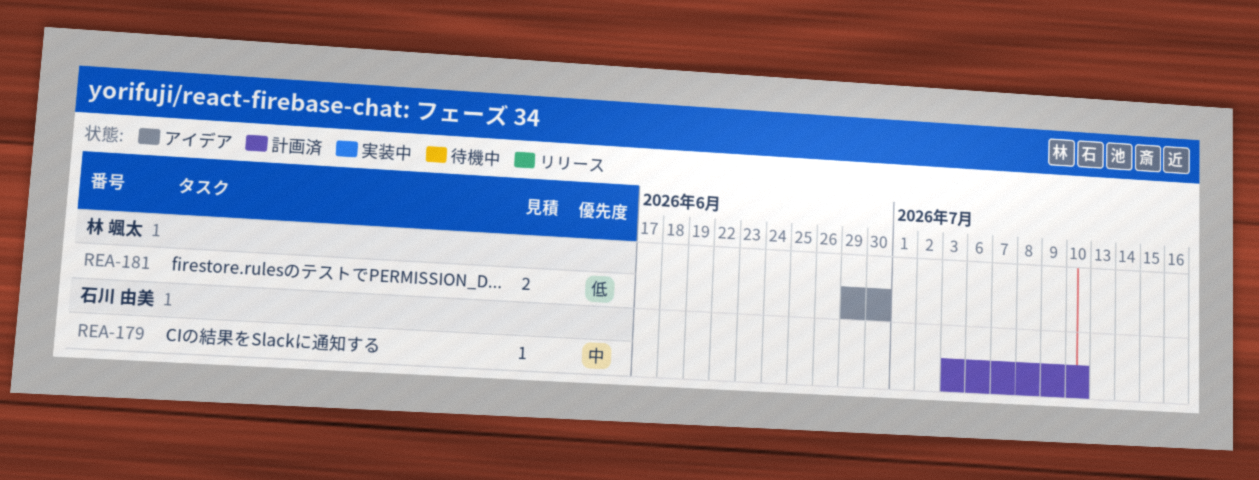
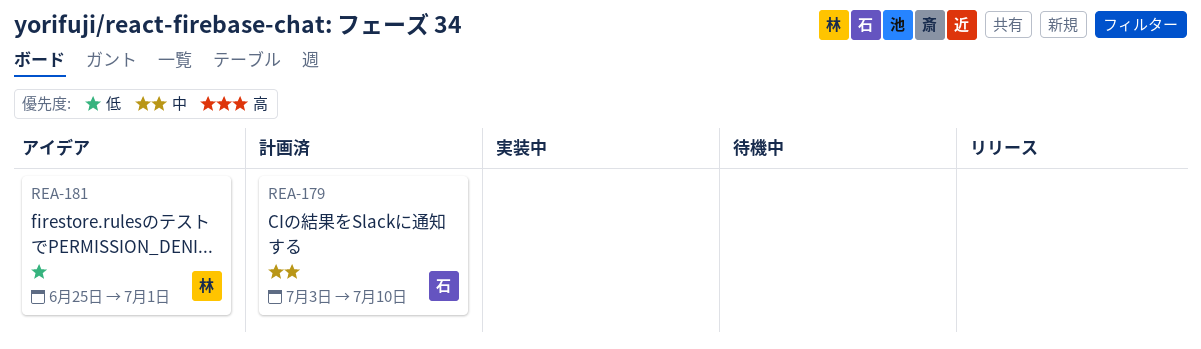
REA-181, start: Jun 29 -> Jun 25
REA-181, due: Jun 30 -> Jul 1

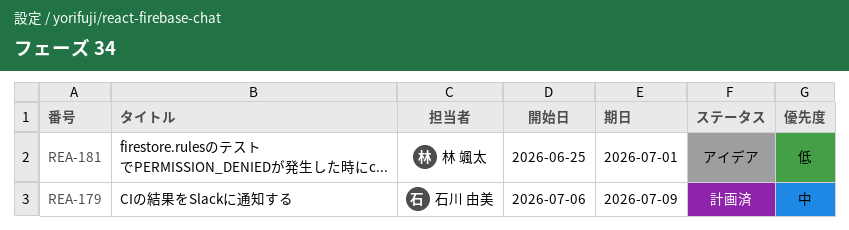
REA-179, start: Jul 3 -> Jul 6
REA-179, due: Jul 10 -> Jul 9

